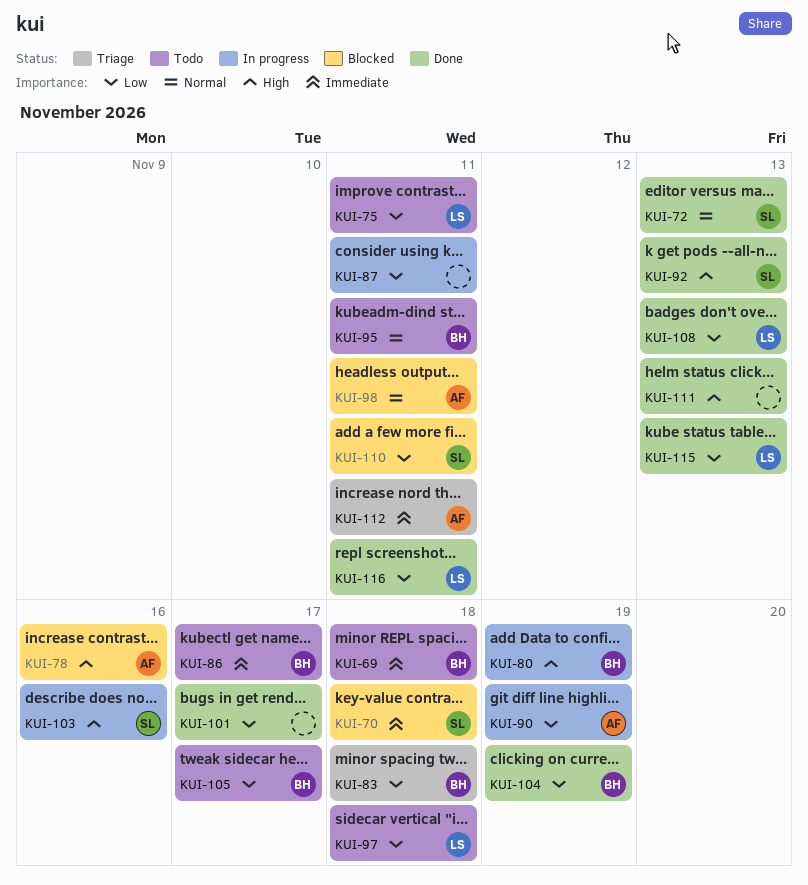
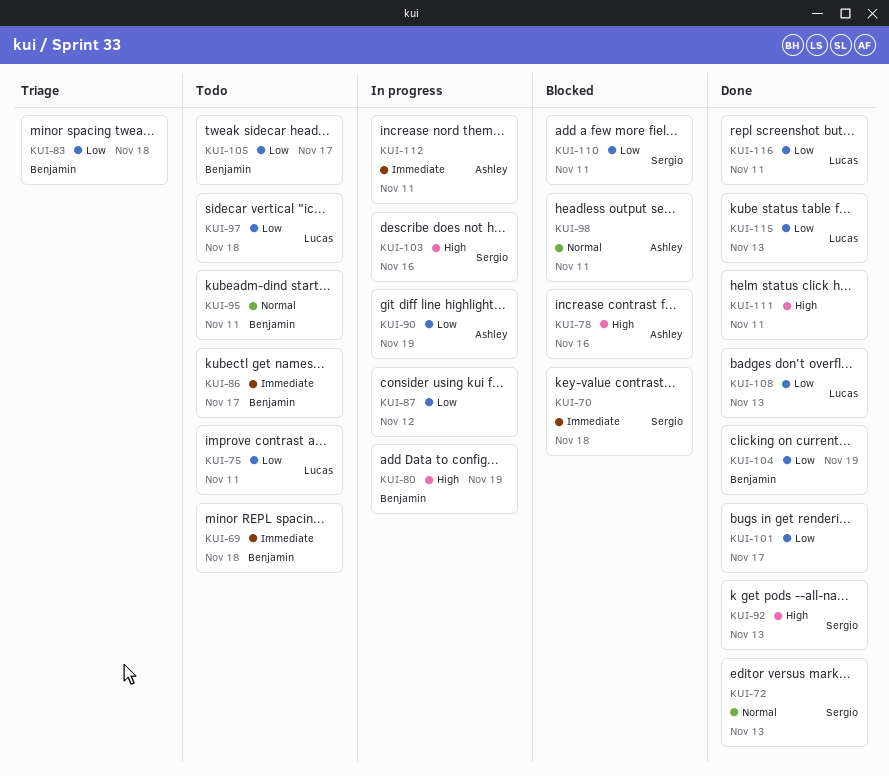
KUI-87, due: Nov 11 -> Nov 12
KUI-111, due: Nov 13 -> Nov 11
KUI-112, status: Triage -> In progress

